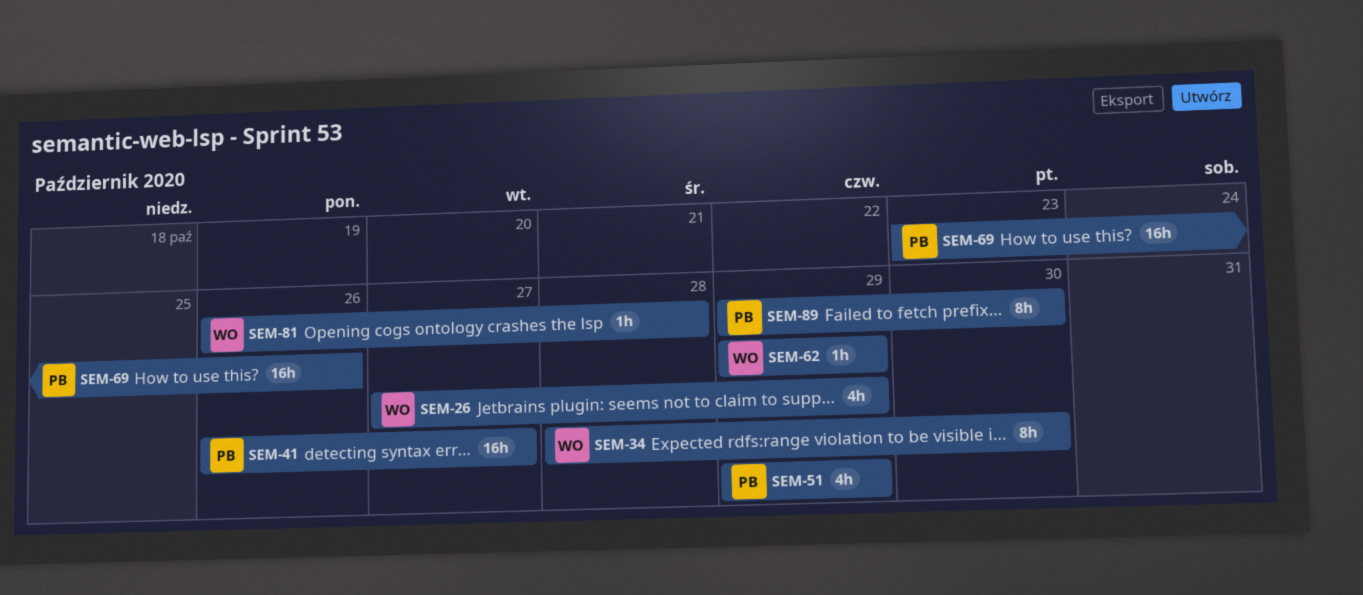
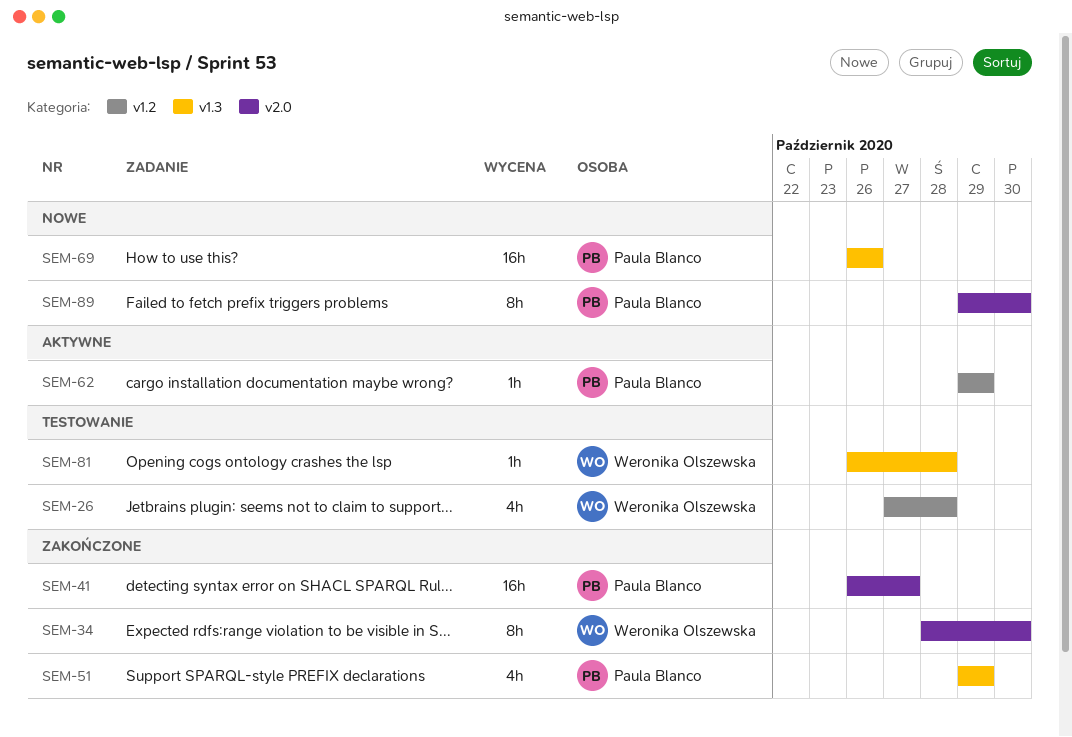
SEM-26, due: Oct 29 -> Oct 28
SEM-62, owner: Weronika Olszewska -> Paula Blanco
SEM-69, start: Oct 23 -> Oct 26

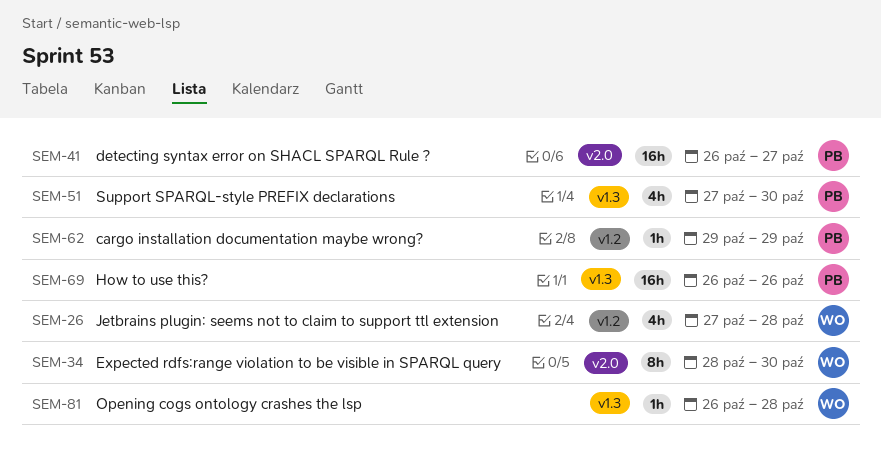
SEM-51, start: Oct 29 -> Oct 27
SEM-51, due: Oct 29 -> Oct 30
SEM-89: present -> none

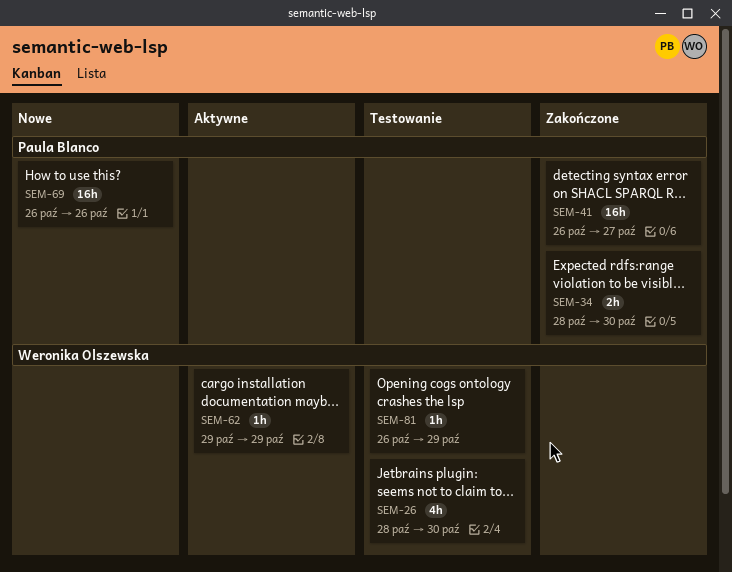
SEM-26, start: Oct 27 -> Oct 28
SEM-26, due: Oct 28 -> Oct 30
SEM-34, owner: Weronika Olszewska -> Paula Blanco
SEM-34, estimate: 8h -> 2h
SEM-51: present -> none
SEM-62, owner: Paula Blanco -> Weronika Olszewska
SEM-81, due: Oct 28 -> Oct 29

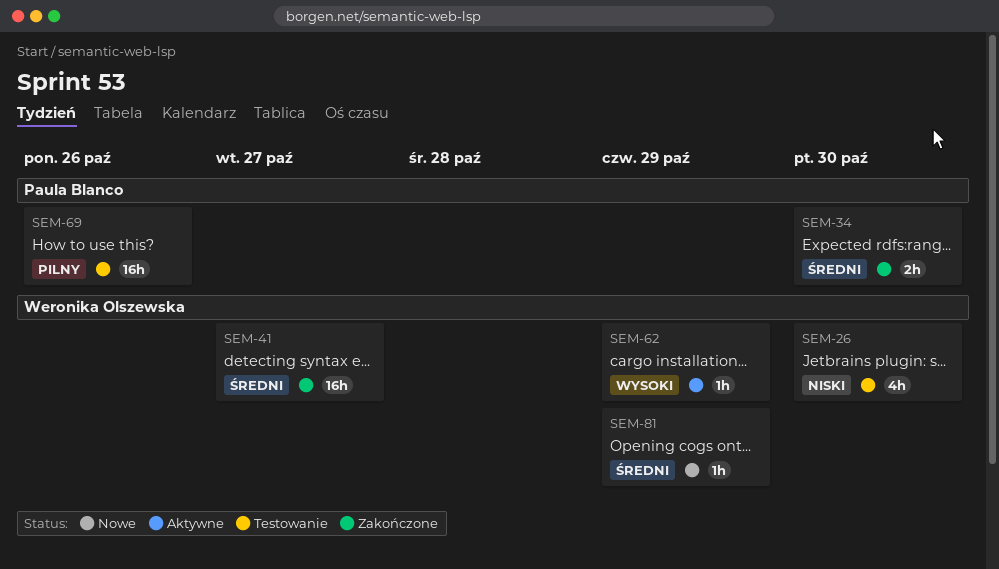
SEM-41, owner: Paula Blanco -> Weronika Olszewska
SEM-69, status: Nowe -> Testowanie
SEM-81, status: Testowanie -> Nowe

